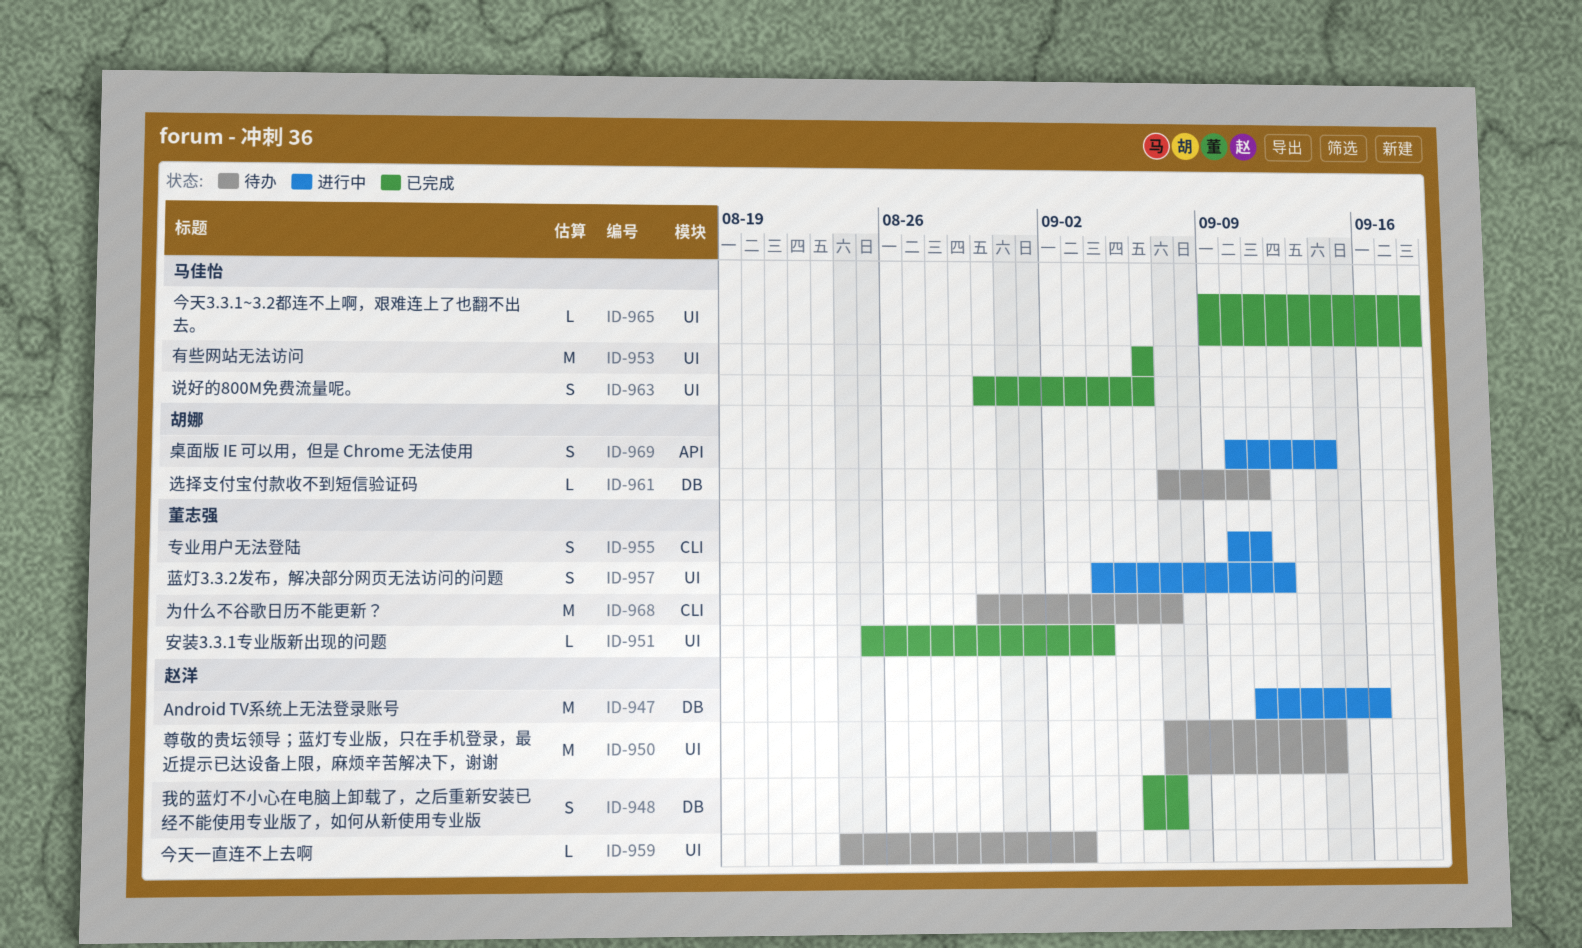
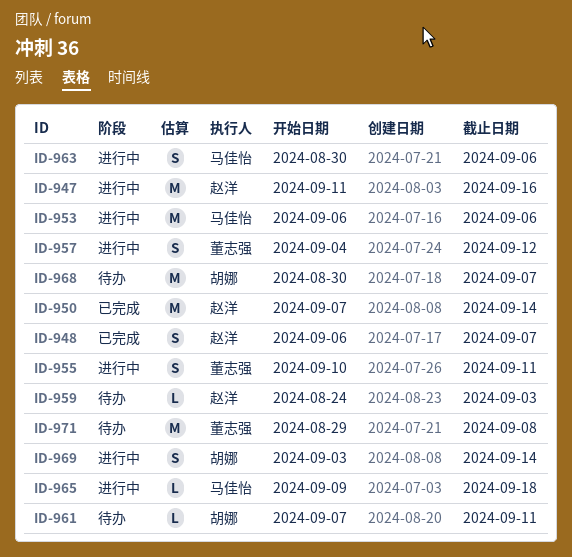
ID-950, status: 待办 -> 已完成
ID-951: present -> none
ID-953, status: 已完成 -> 进行中
ID-963, status: 已完成 -> 进行中
ID-965, status: 已完成 -> 进行中
ID-968, owner: 董志强 -> 胡娜
ID-969, start: Sep 10 -> Sep 3
ID-971: none -> present

